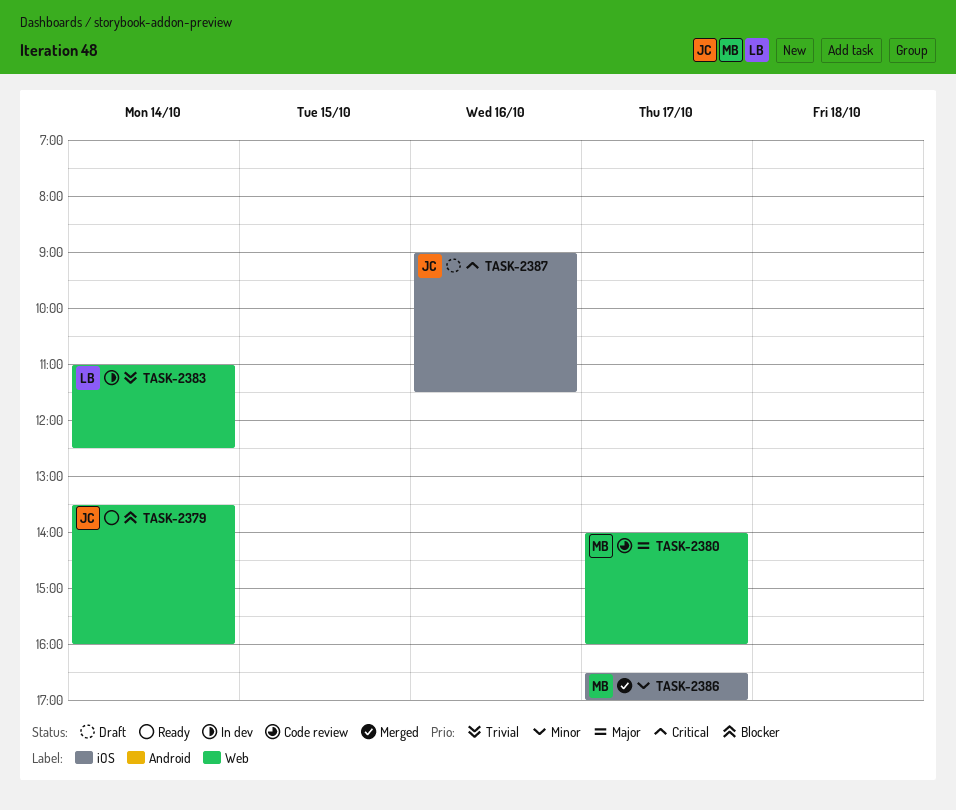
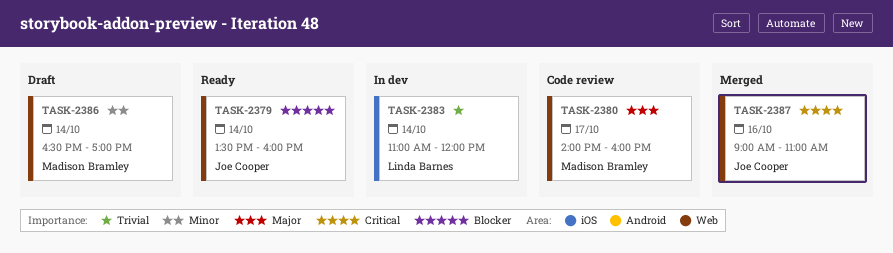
TASK-2383, label: Web -> iOS
TASK-2383, ends: 12:30 -> 12:00
TASK-2386, status: Merged -> Draft
TASK-2386, label: iOS -> Web
TASK-2386, day: Oct 17 -> Oct 14
TASK-2387, status: Draft -> Merged
TASK-2387, label: iOS -> Web
TASK-2387, ends: 11:30 -> 11:00

